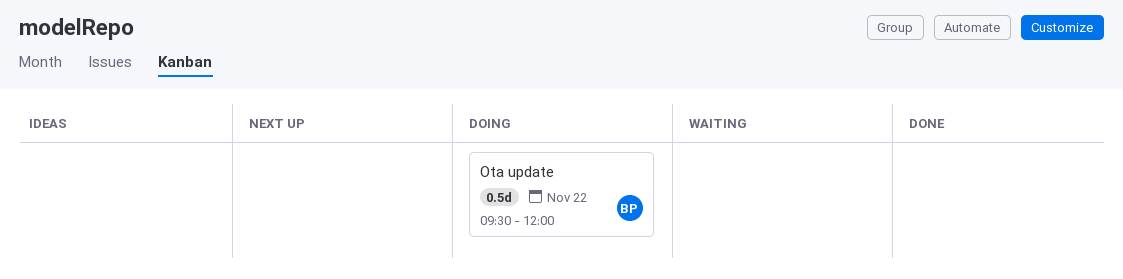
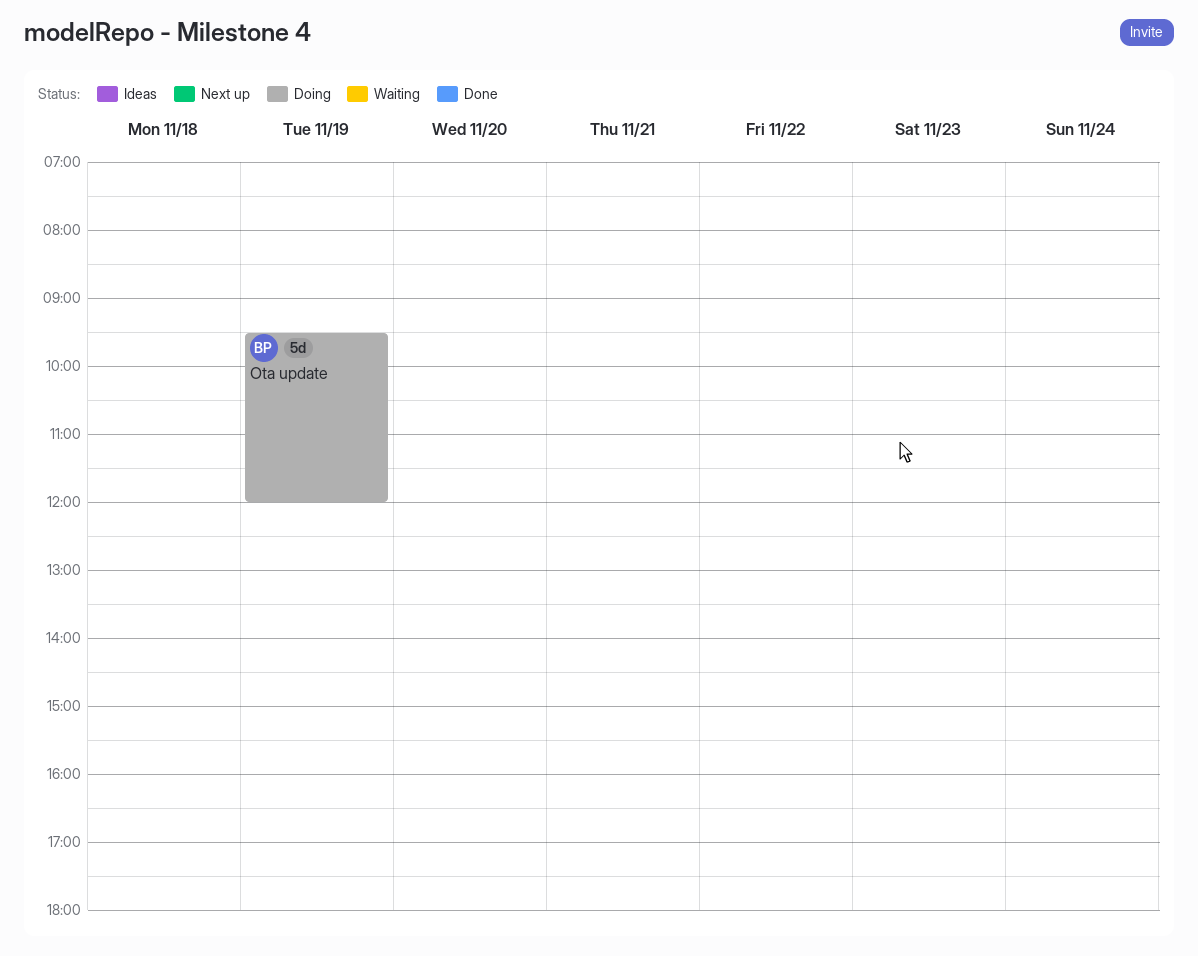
Ota update, estimate: 0.5d -> 5d
Ota update, day: Nov 22 -> Nov 19

